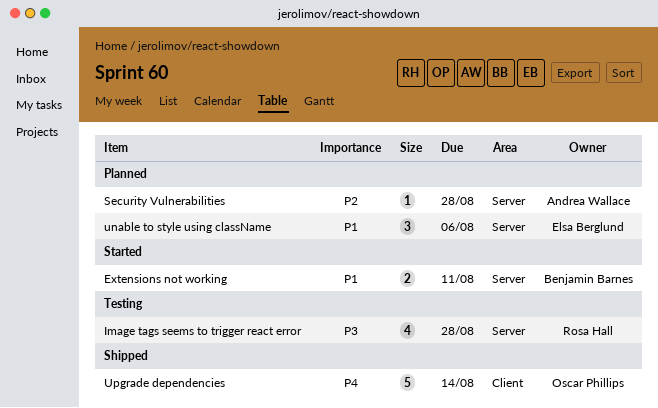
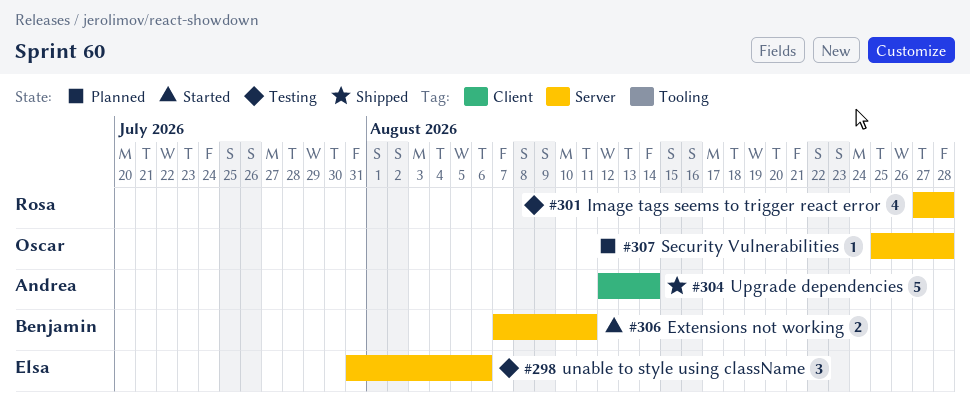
Security Vulnerabilities, owner: Andrea Wallace -> Oscar Phillips
unable to style using className, status: Planned -> Testing
Upgrade dependencies, owner: Oscar Phillips -> Andrea Wallace

